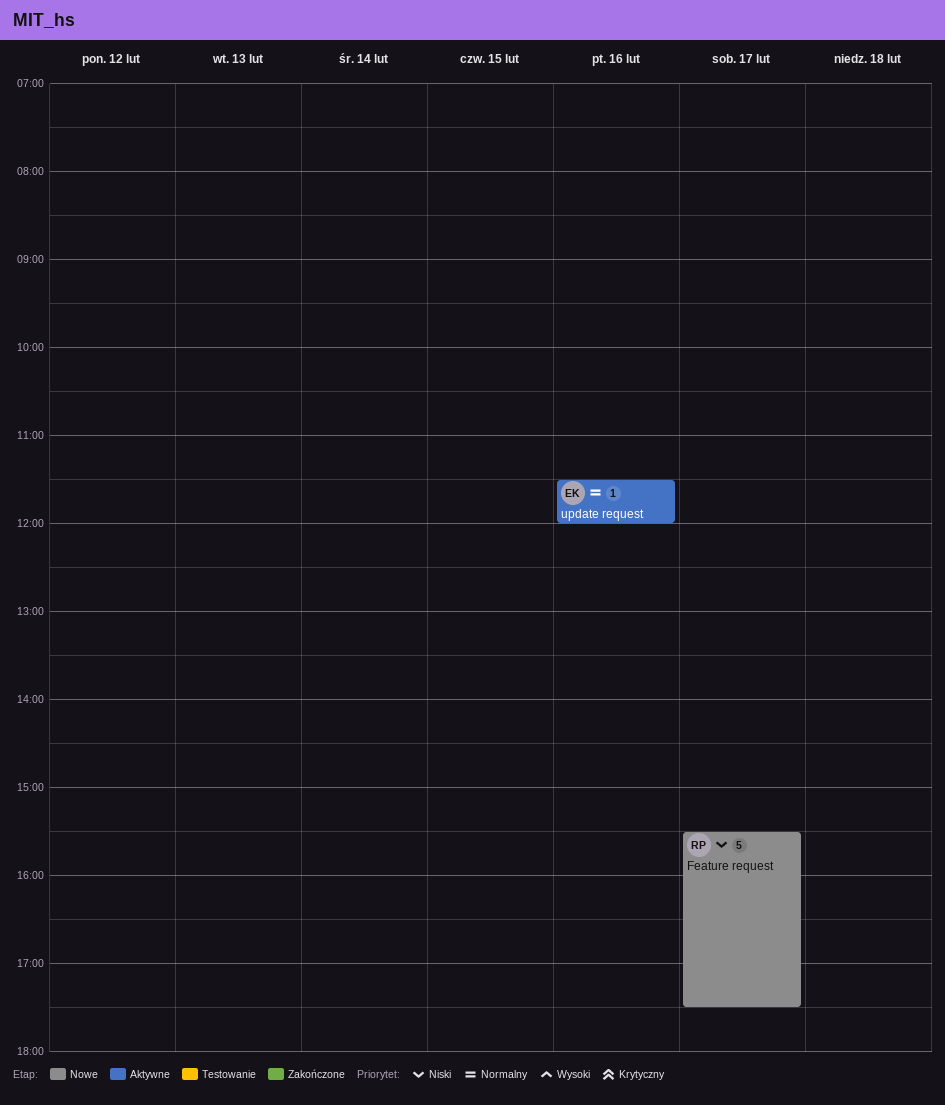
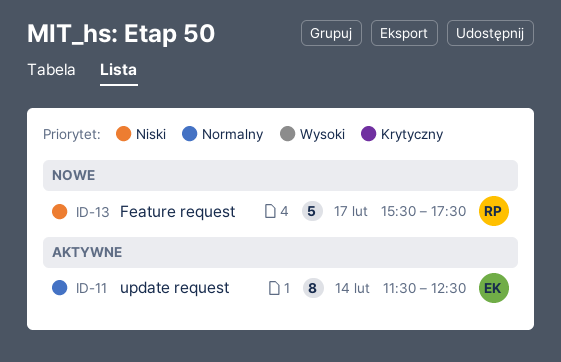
update request, estimate: 1 -> 8
update request, day: Feb 16 -> Feb 14
update request, ends: 12:00 -> 12:30

